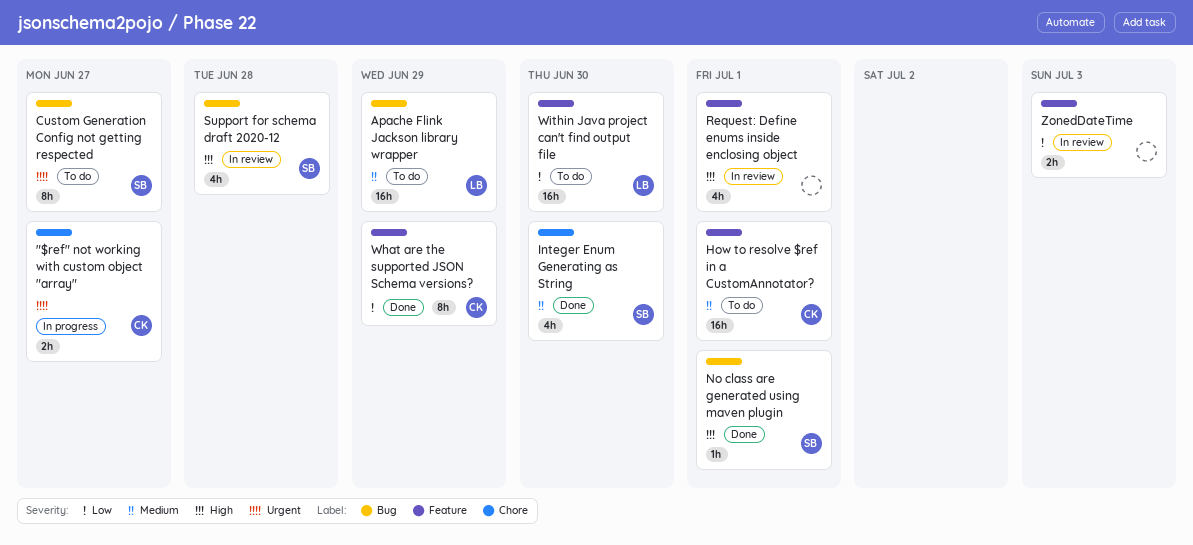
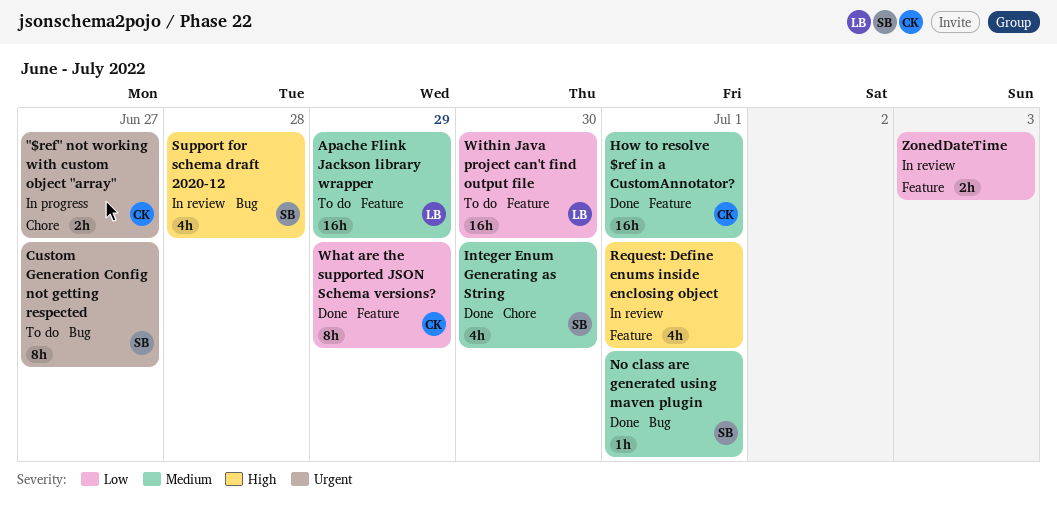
Apache Flink Jackson library wrapper, label: Bug -> Feature
How to resolve $ref in a CustomAnnotator?, status: To do -> Done
No class are generated using maven plugin, priority: High -> Medium

